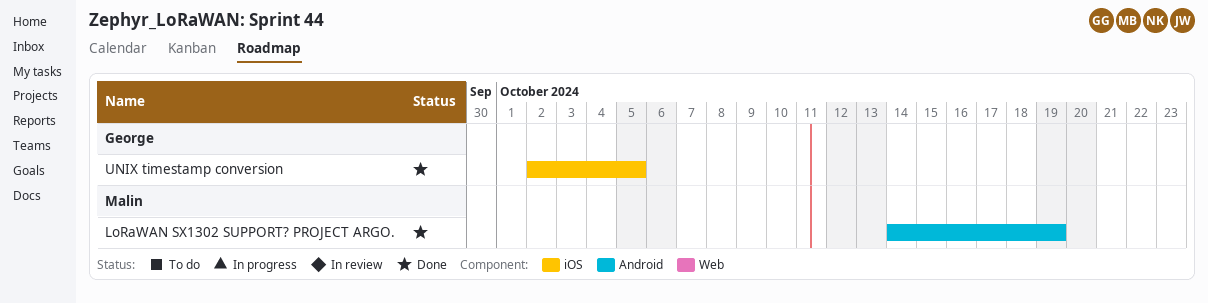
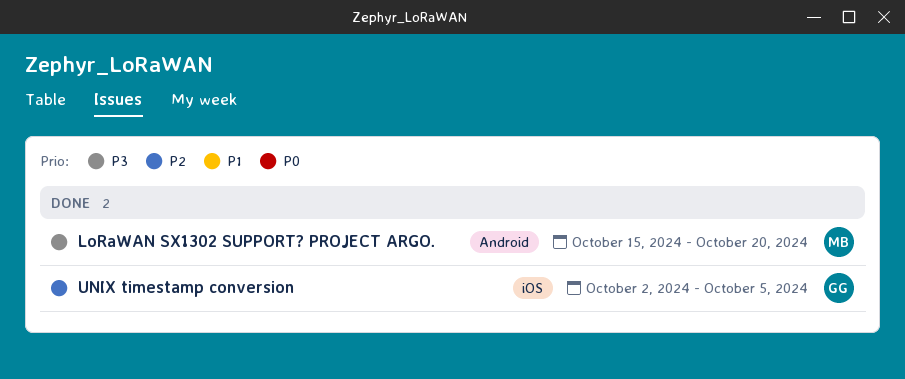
LoRaWAN SX1302 SUPPORT? PROJECT ARGO., start: Oct 14 -> Oct 15
LoRaWAN SX1302 SUPPORT? PROJECT ARGO., due: Oct 19 -> Oct 20

